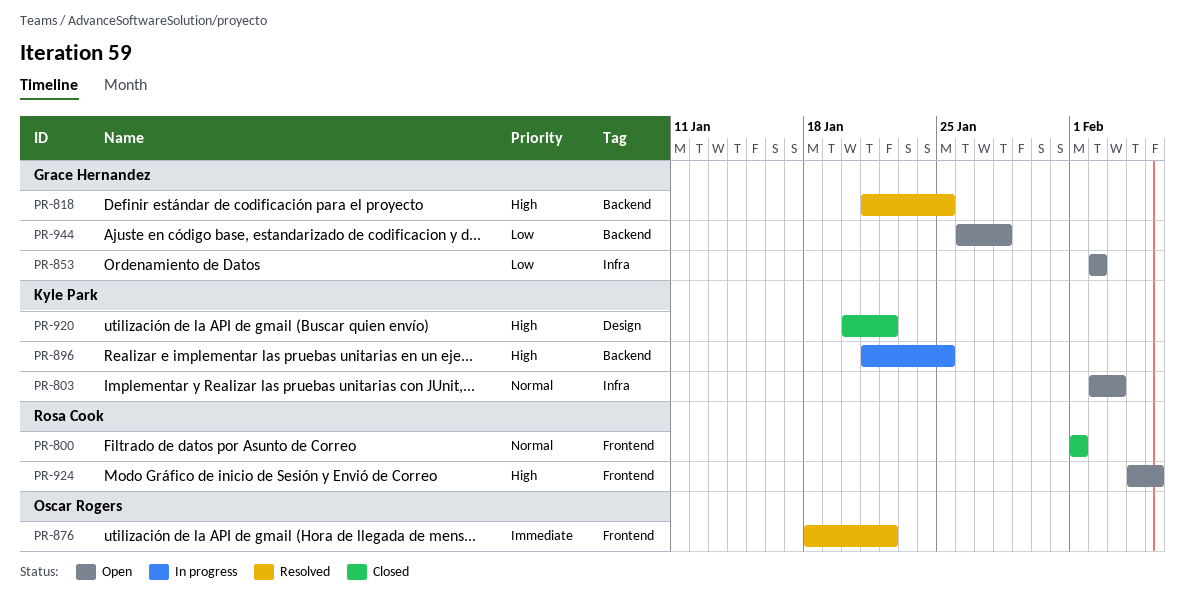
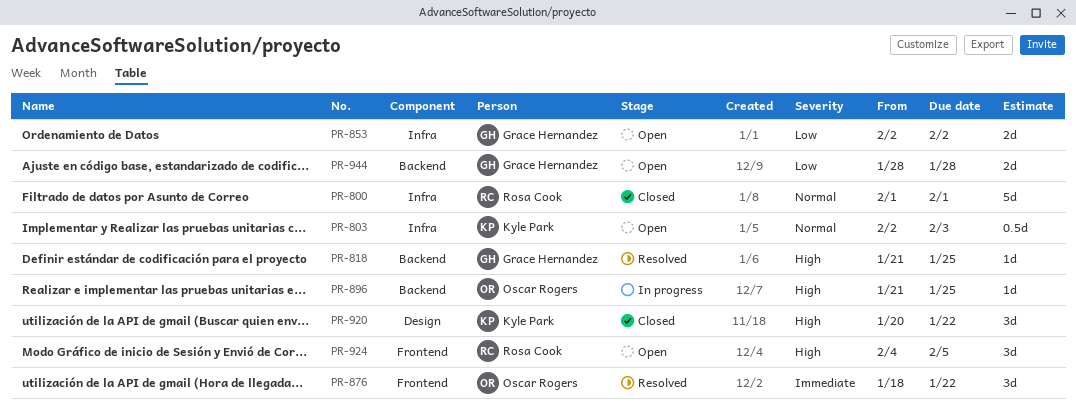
PR-800, label: Frontend -> Infra
PR-896, owner: Kyle Park -> Oscar Rogers
PR-944, start: Jan 26 -> Jan 28

